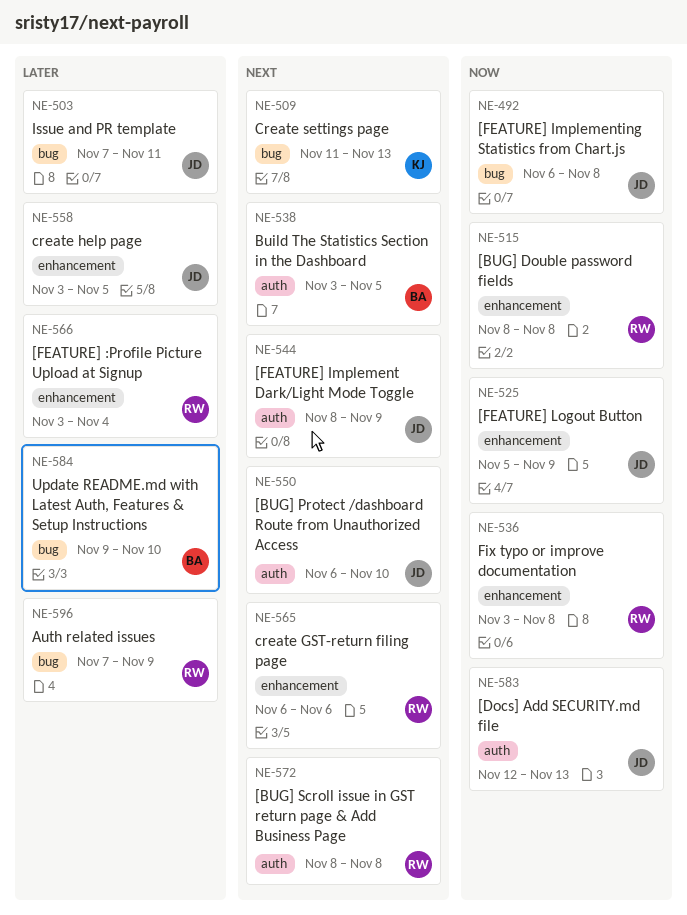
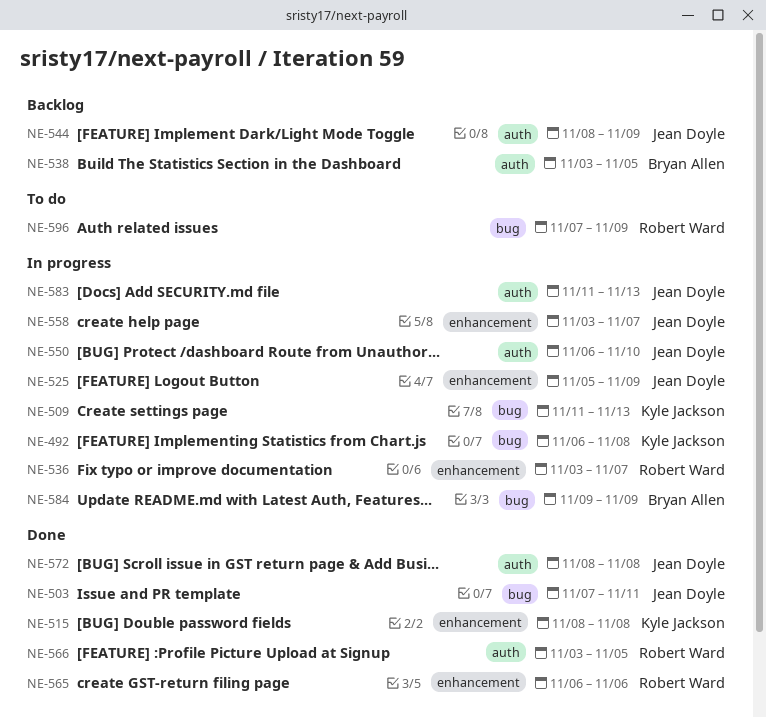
NE-492, owner: Jean Doyle -> Kyle Jackson
NE-515, owner: Robert Ward -> Kyle Jackson
NE-536, due: Nov 8 -> Nov 7
NE-558, due: Nov 5 -> Nov 7
NE-566, label: enhancement -> auth
NE-566, due: Nov 4 -> Nov 5
NE-572, owner: Robert Ward -> Jean Doyle
NE-583, start: Nov 12 -> Nov 11
NE-584, due: Nov 10 -> Nov 9

